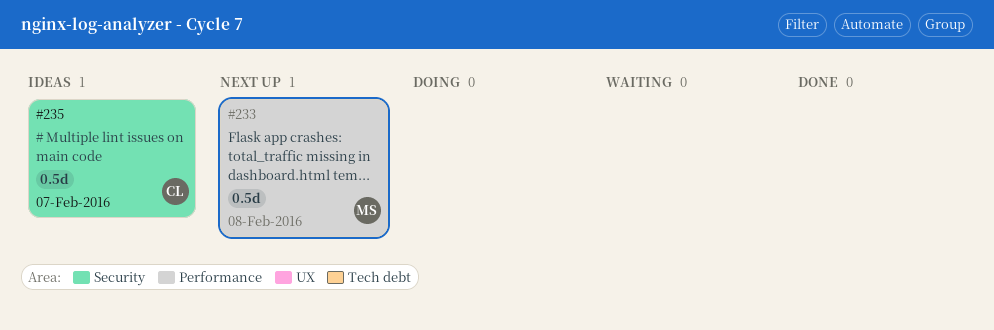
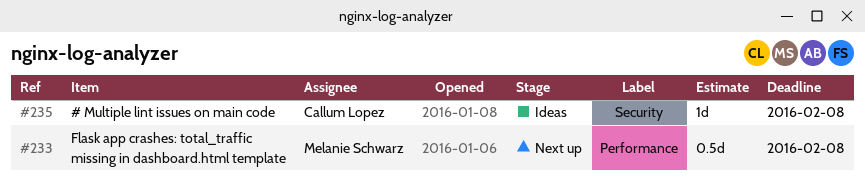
#235, estimate: 0.5d -> 1d
#235, due: Feb 7 -> Feb 8

